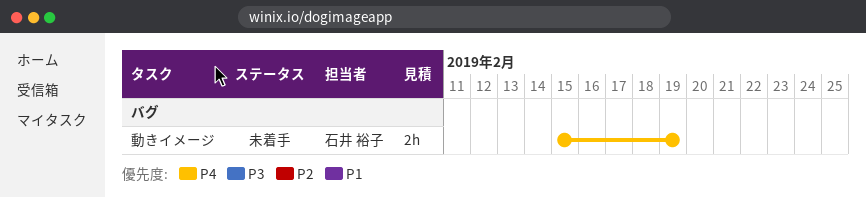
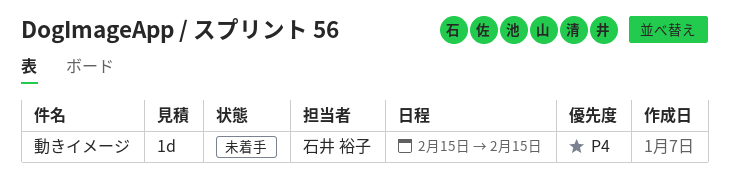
動きイメージ, estimate: 2h -> 1d
動きイメージ, due: Feb 19 -> Feb 15

